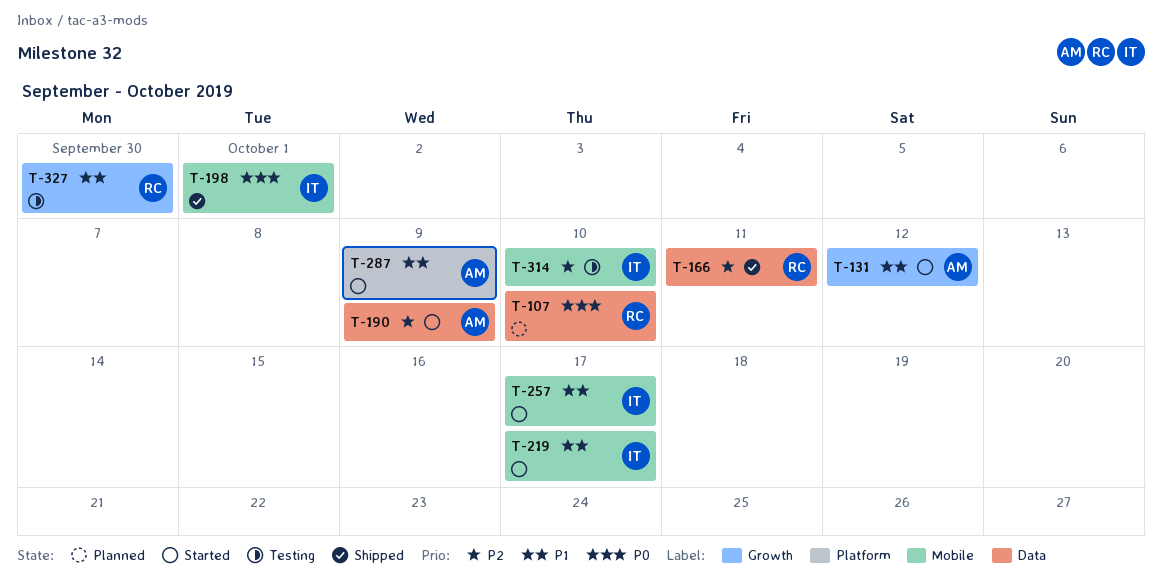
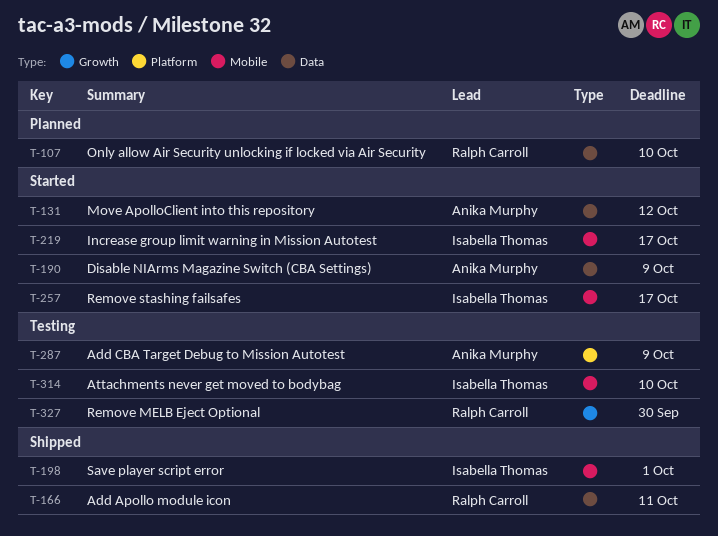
T-131, label: Growth -> Data
T-287, status: Started -> Testing

